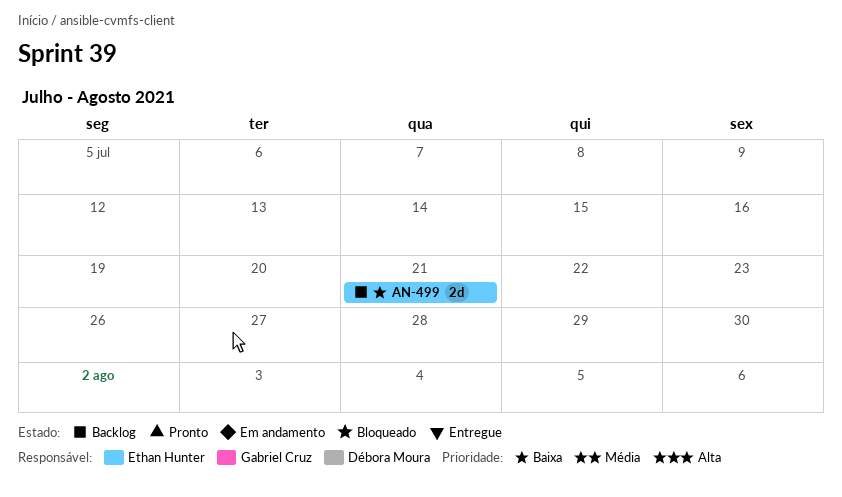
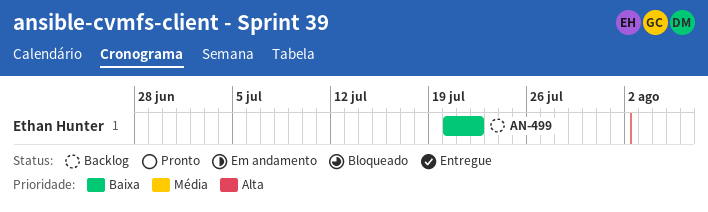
AN-499, start: Jul 21 -> Jul 20
AN-499, due: Jul 21 -> Jul 22

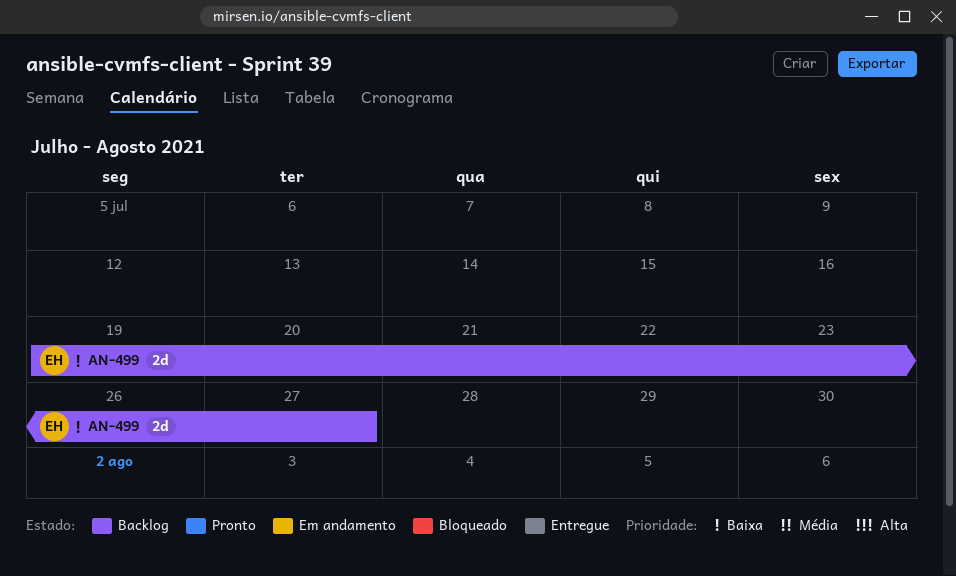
AN-499, start: Jul 20 -> Jul 19
AN-499, due: Jul 22 -> Jul 27

